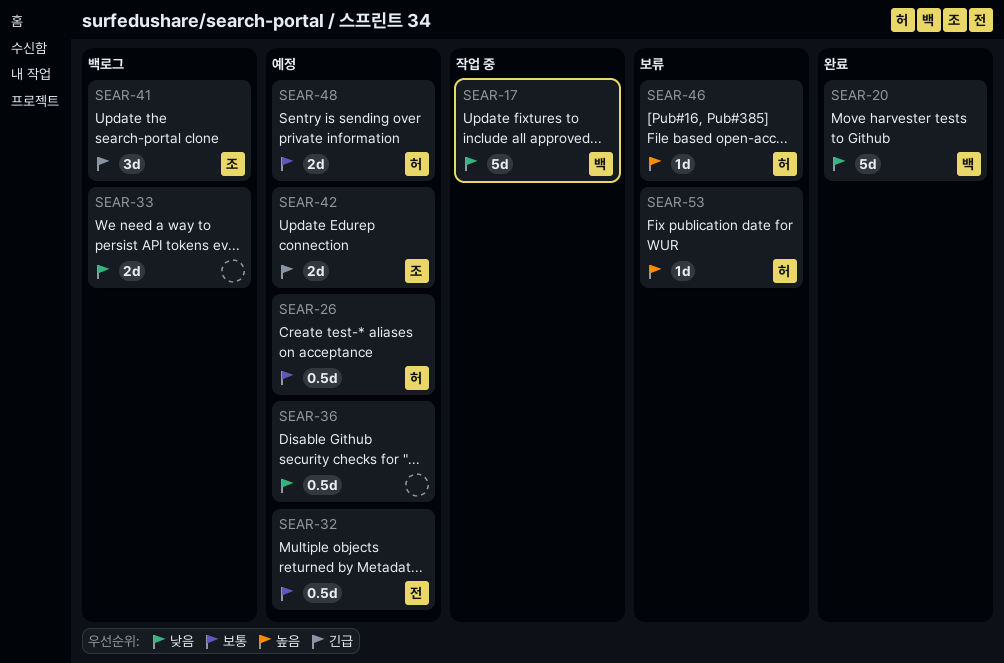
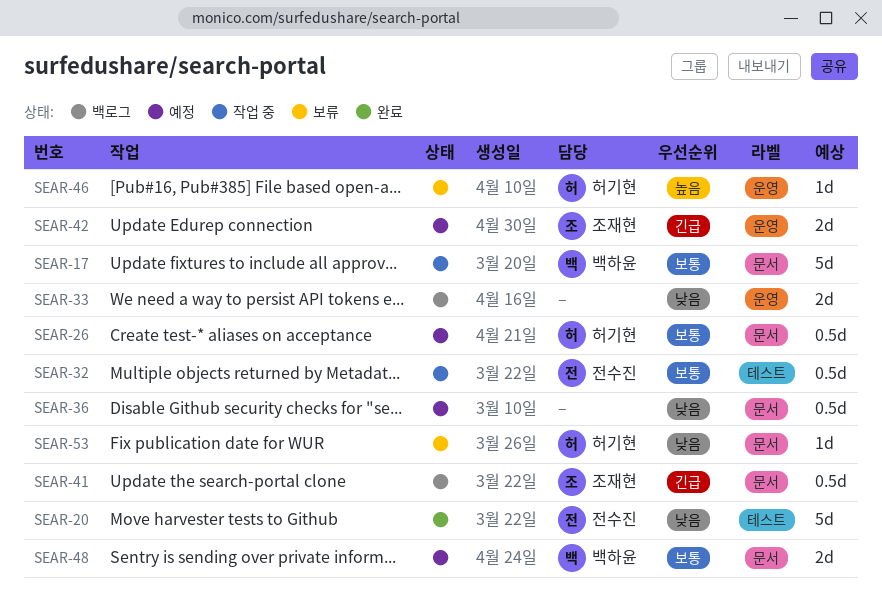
SEAR-17, priority: 낮음 -> 보통
SEAR-20, owner: 백하윤 -> 전수진
SEAR-32, status: 예정 -> 작업 중
SEAR-41, estimate: 3d -> 0.5d
SEAR-48, owner: 허기현 -> 백하윤
SEAR-53, priority: 높음 -> 낮음

